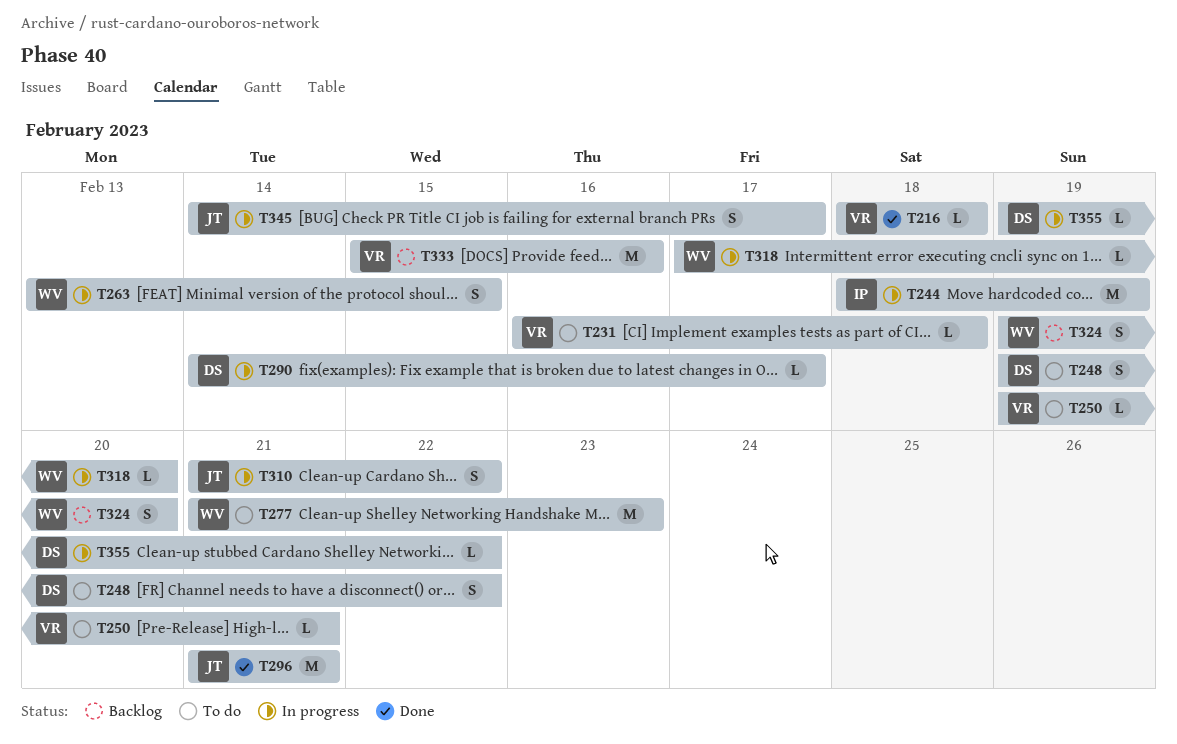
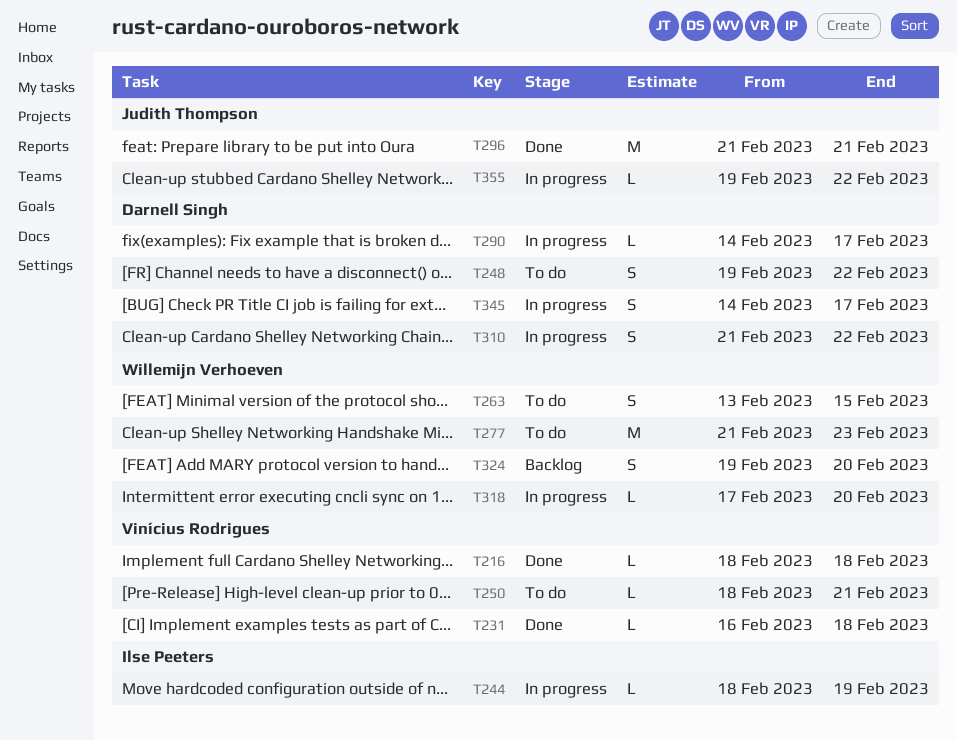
T231, status: To do -> Done
T244, estimate: M -> L
T250, start: Feb 19 -> Feb 18
T263, status: In progress -> To do
T310, owner: Judith Thompson -> Darnell Singh
T333: present -> none
T345, owner: Judith Thompson -> Darnell Singh
T355, owner: Darnell Singh -> Judith Thompson

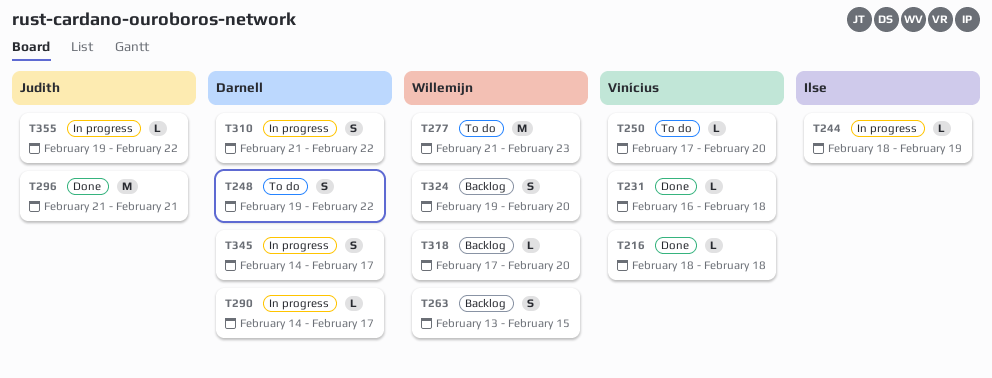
T250, start: Feb 18 -> Feb 17
T250, due: Feb 21 -> Feb 20
T263, status: To do -> Backlog
T318, status: In progress -> Backlog

